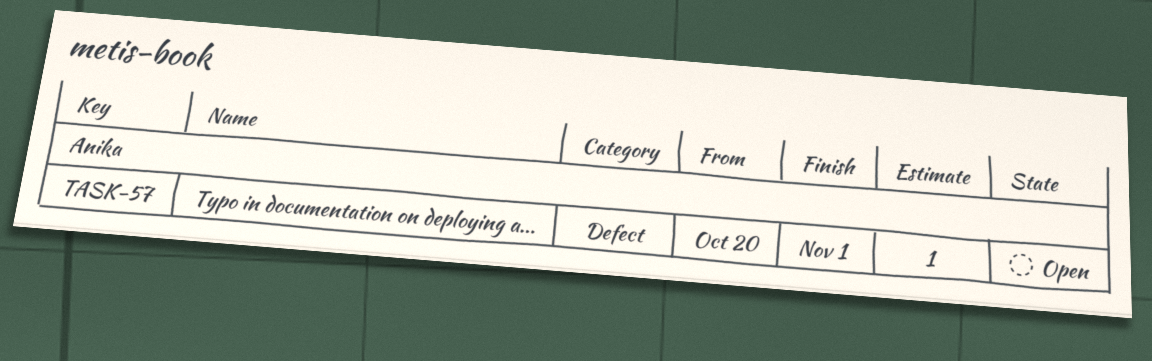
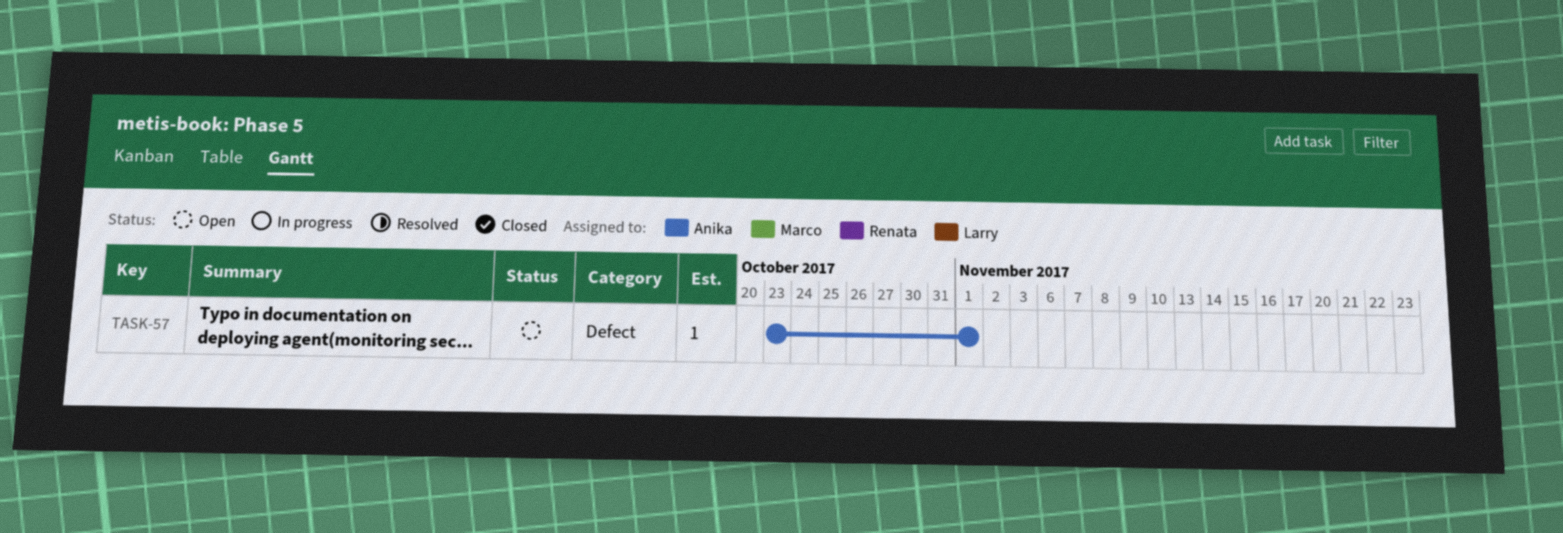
TASK-57, start: Oct 20 -> Oct 23

